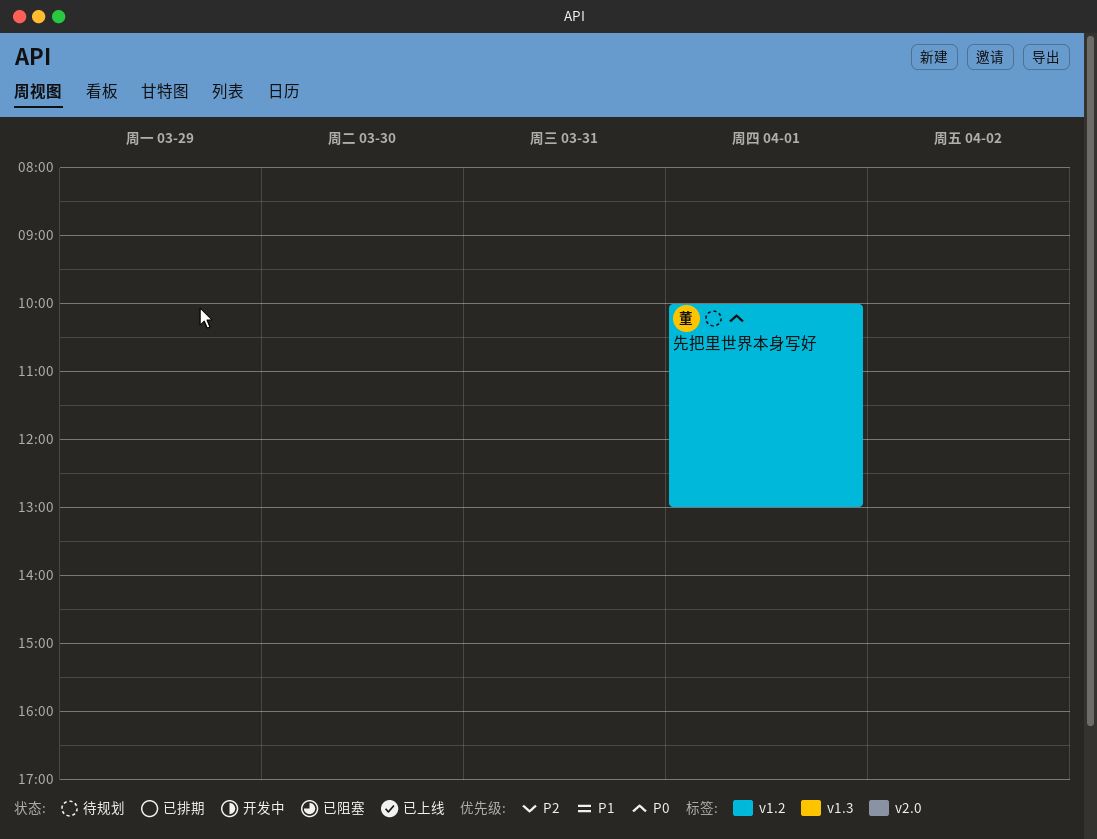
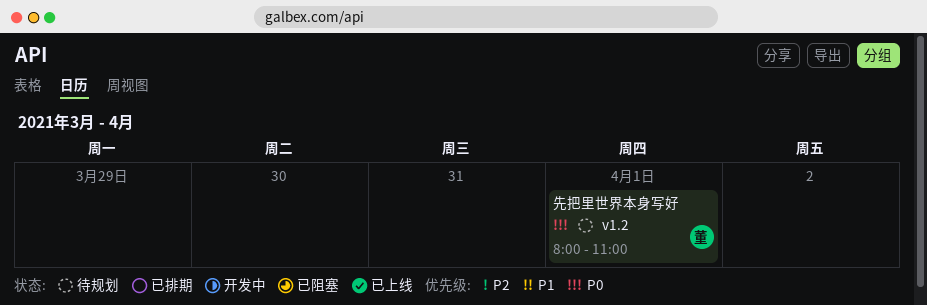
先把里世界本身写好, begins: 10:00 -> 08:00
先把里世界本身写好, ends: 13:00 -> 11:00

